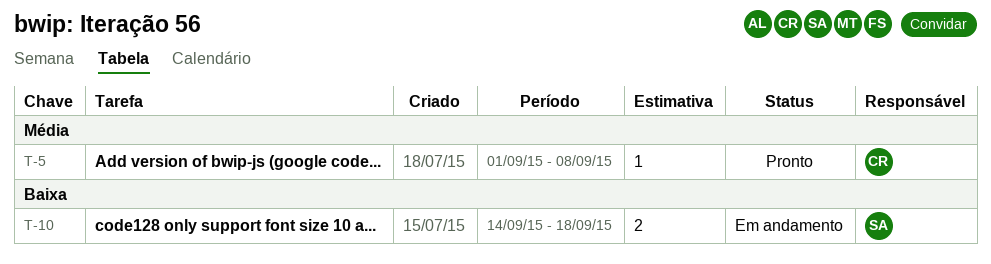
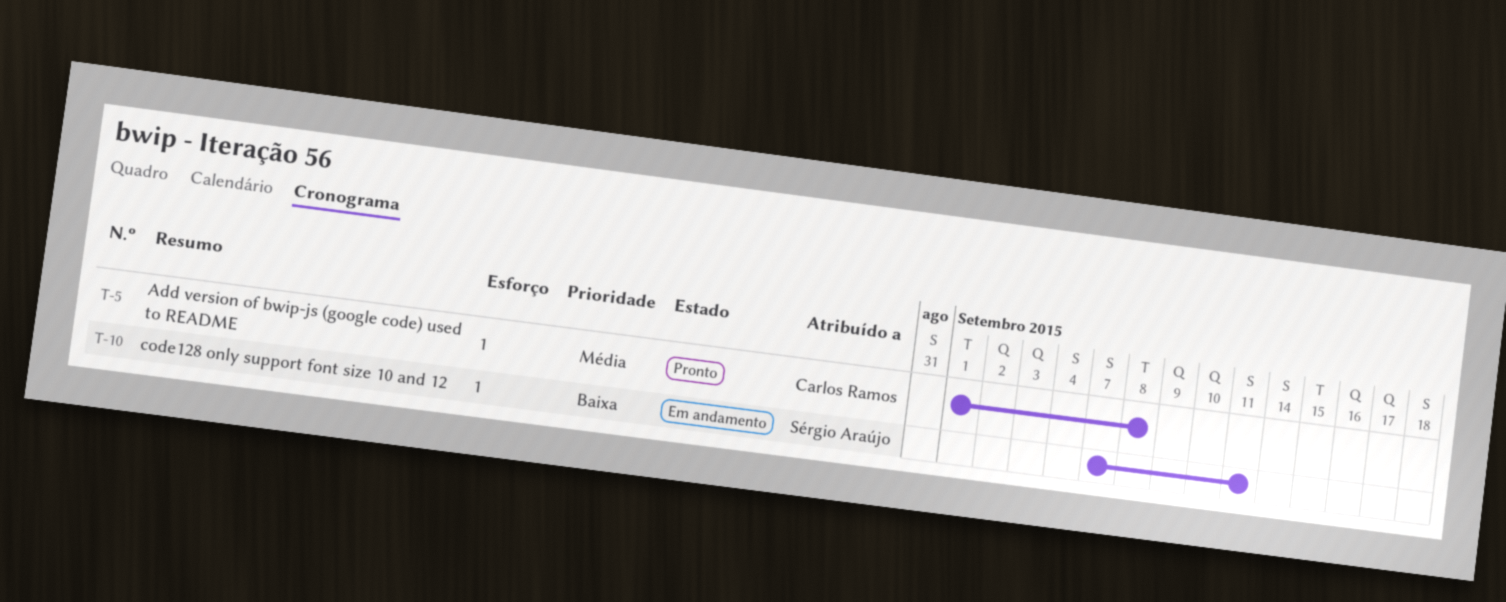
T-10, estimate: 2 -> 1
T-10, start: Sep 14 -> Sep 7
T-10, due: Sep 18 -> Sep 11

